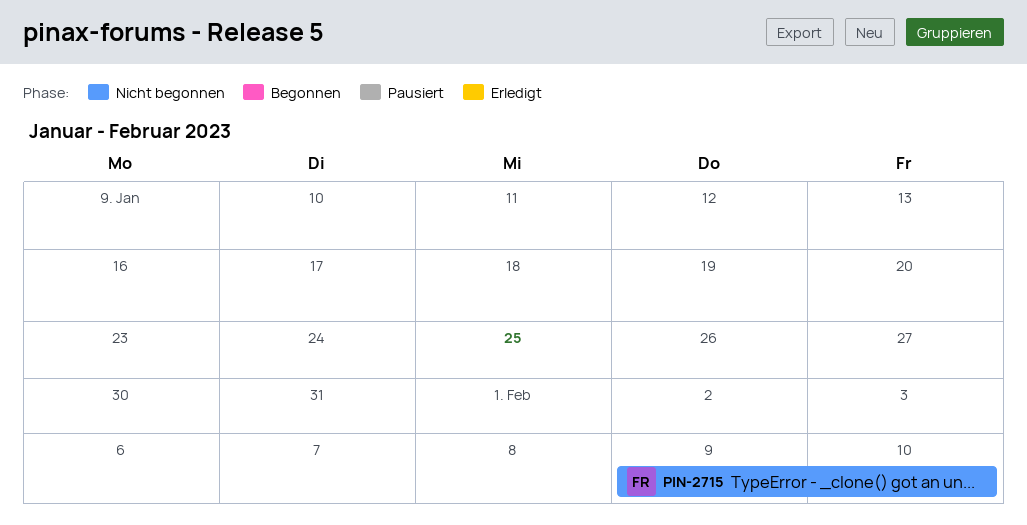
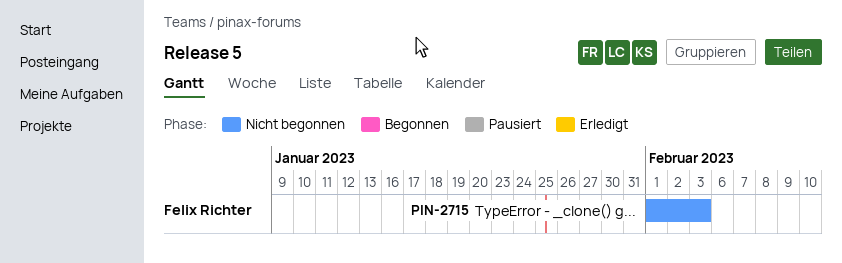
PIN-2715, start: Feb 9 -> Feb 1
PIN-2715, due: Feb 10 -> Feb 3

